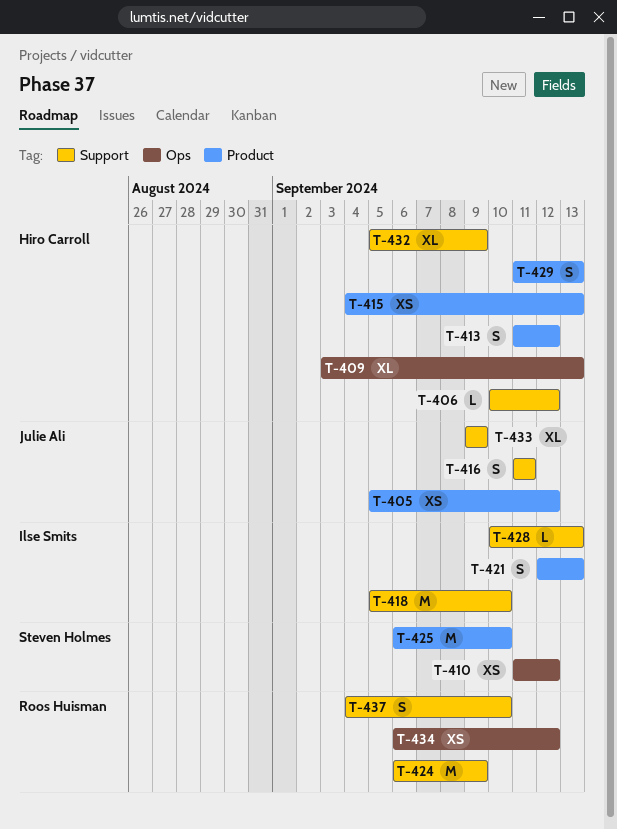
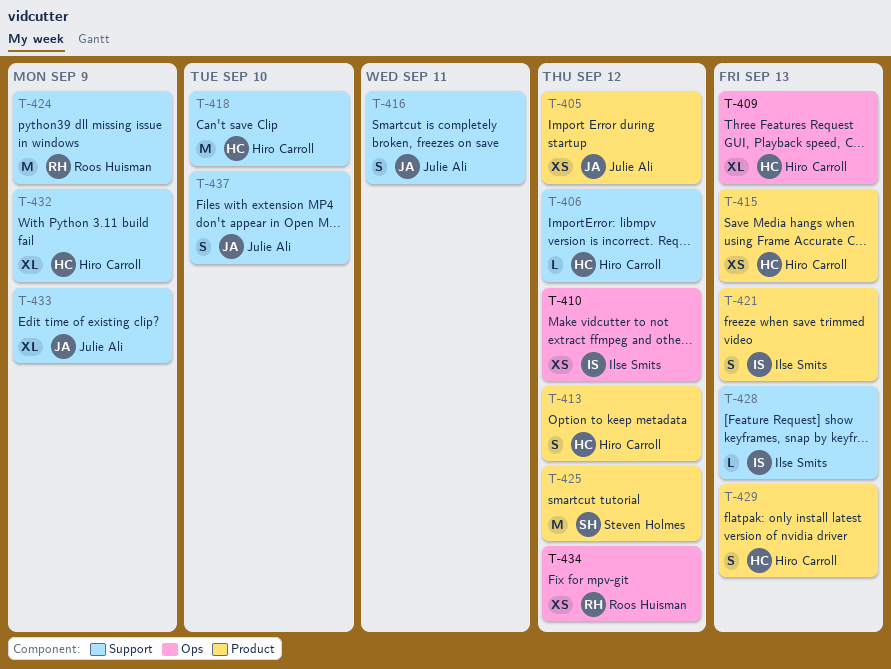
T-410, owner: Steven Holmes -> Ilse Smits
T-418, owner: Ilse Smits -> Hiro Carroll
T-425, due: Sep 10 -> Sep 12
T-437, owner: Roos Huisman -> Julie Ali

